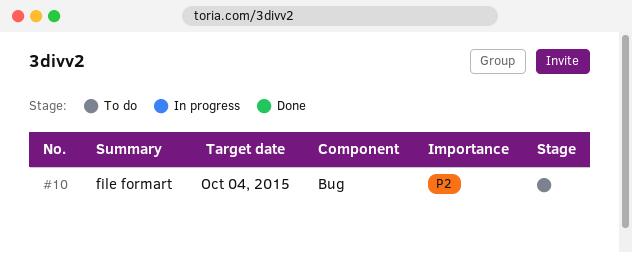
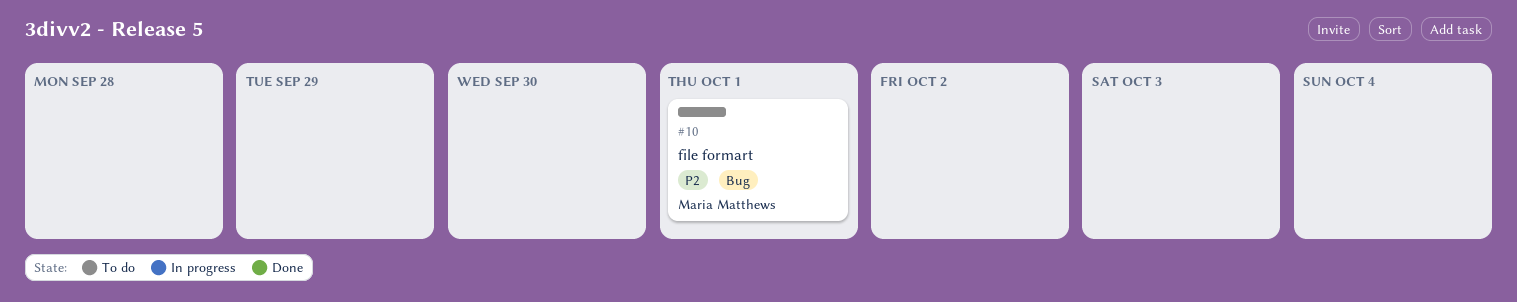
#10, due: Oct 4 -> Oct 1

